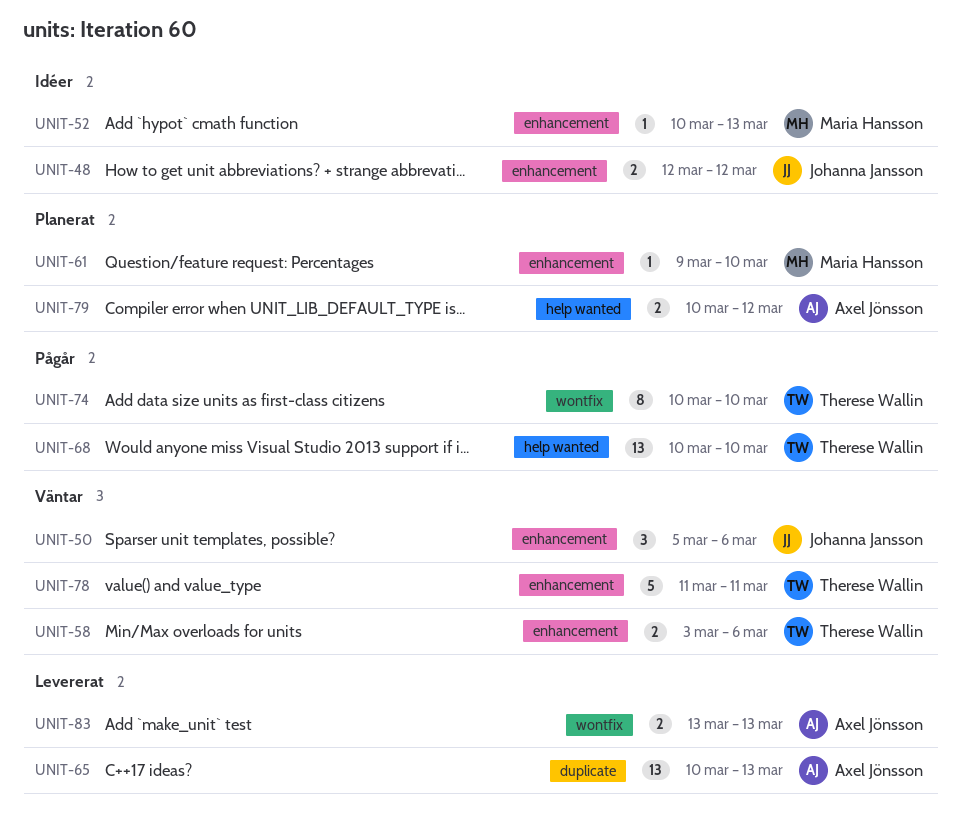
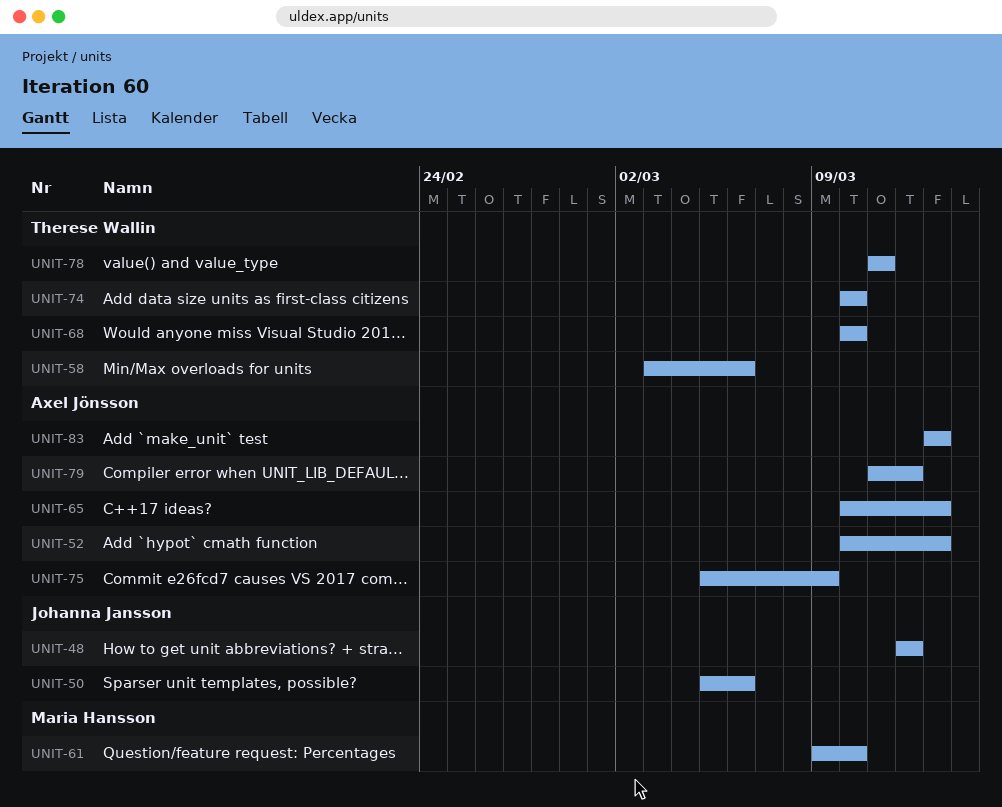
UNIT-52, owner: Maria Hansson -> Axel Jönsson
UNIT-75: none -> present
UNIT-79, start: Mar 10 -> Mar 11

